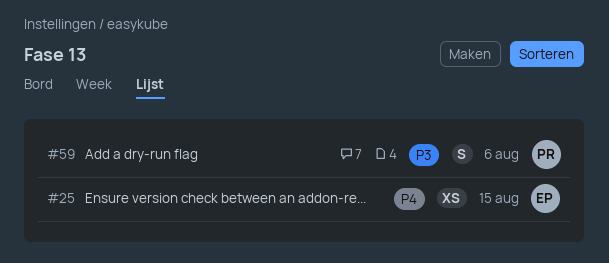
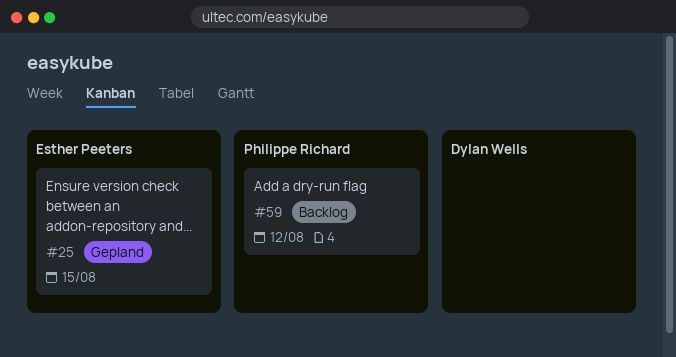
#59, due: Aug 6 -> Aug 12

